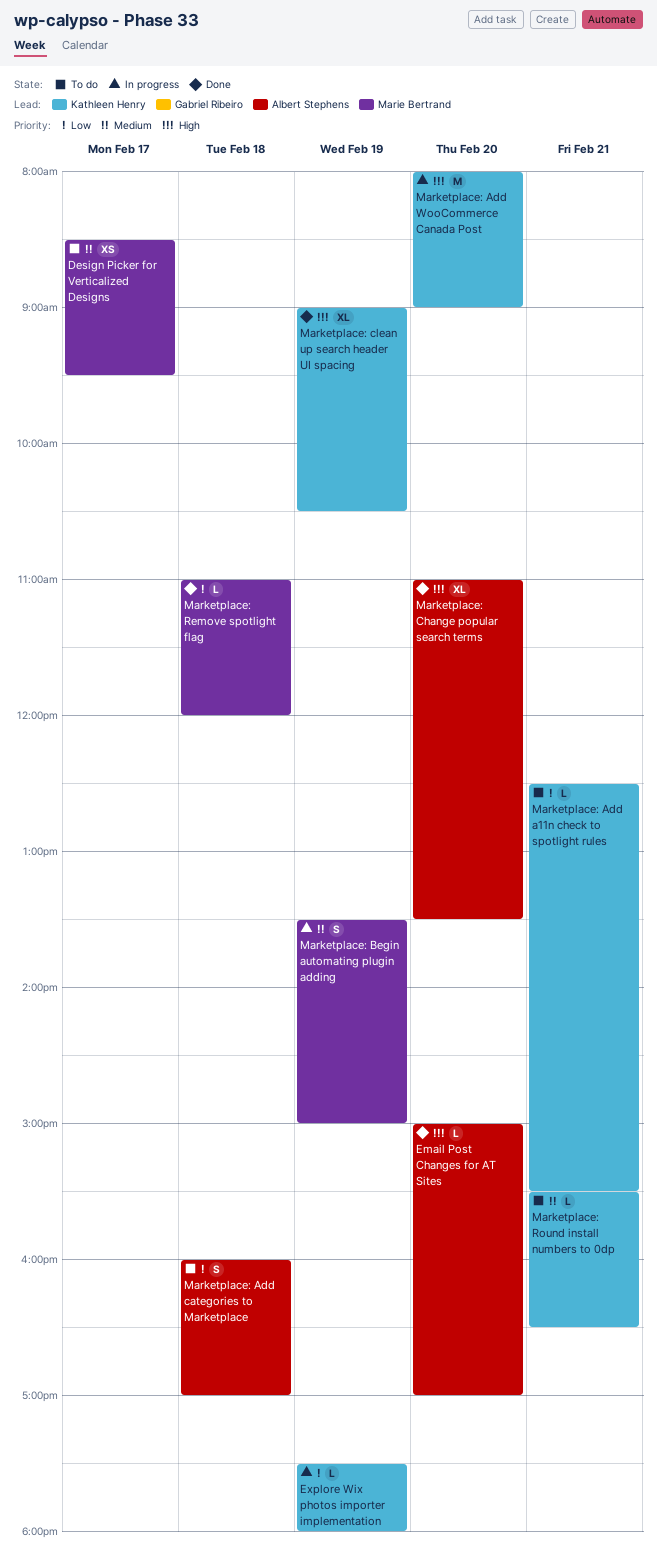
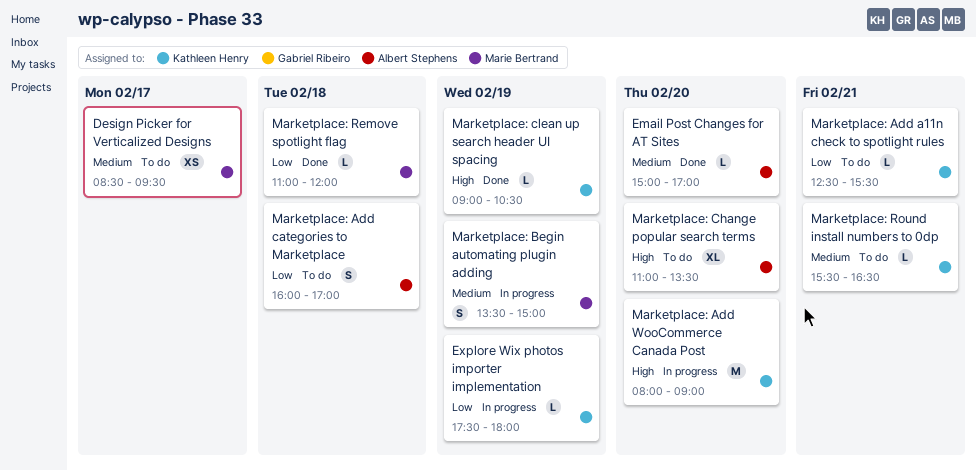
Email Post Changes for AT Sites, priority: High -> Medium
Marketplace: Change popular search terms, status: Done -> To do
Marketplace: clean up search header UI spacing, estimate: XL -> L

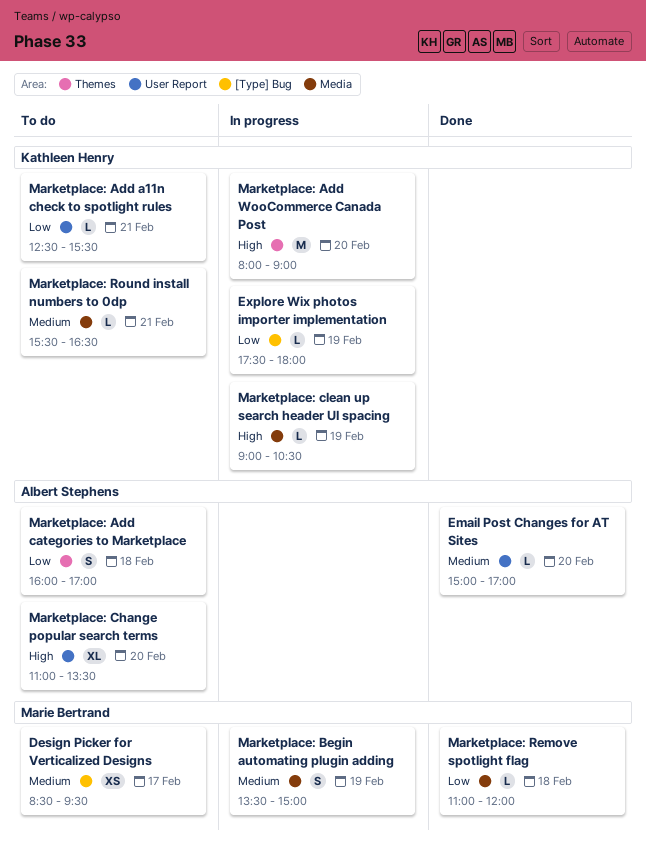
Marketplace: clean up search header UI spacing, status: Done -> In progress

